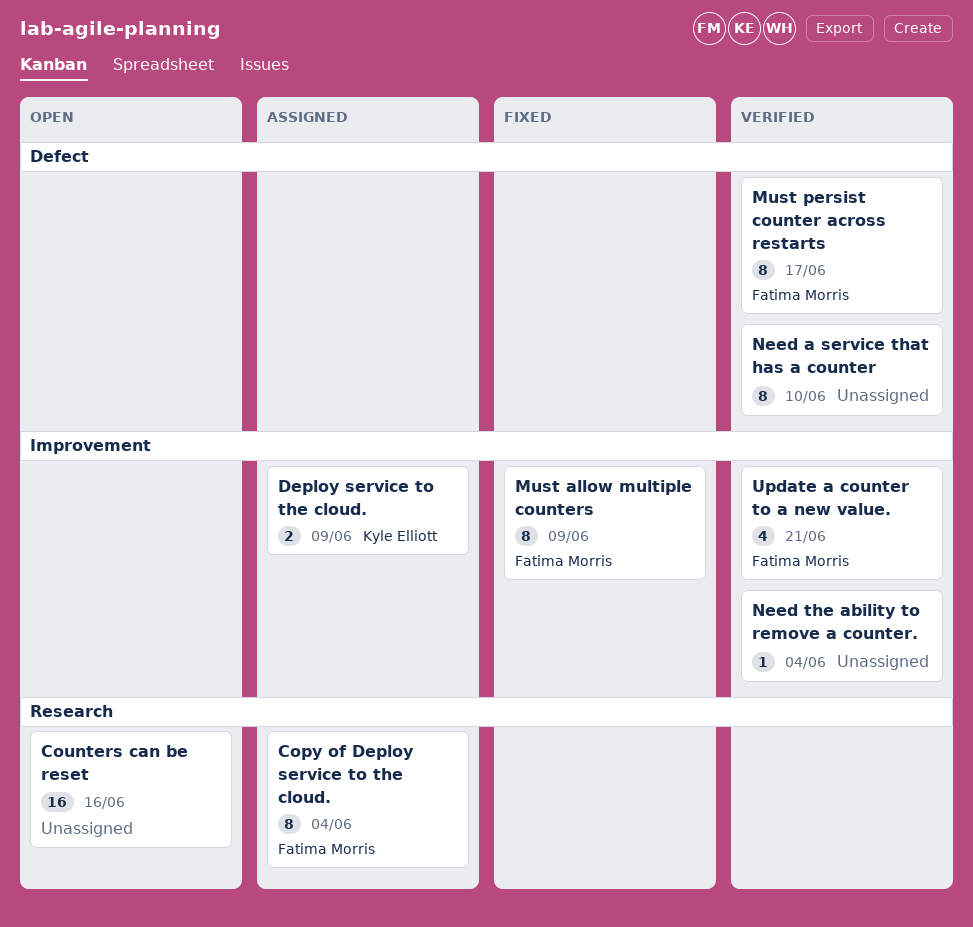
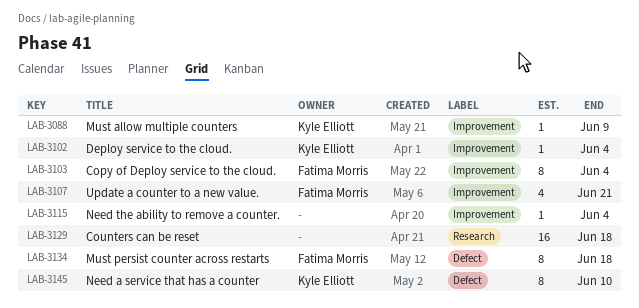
Copy of Deploy service to the cloud., label: Research -> Improvement
Counters can be reset, due: Jun 16 -> Jun 18
Deploy service to the cloud., estimate: 2 -> 1
Deploy service to the cloud., due: Jun 9 -> Jun 4
Must allow multiple counters, owner: Fatima Morris -> Kyle Elliott
Must allow multiple counters, estimate: 8 -> 1
Must persist counter across restarts, due: Jun 17 -> Jun 18
Need a service that has a counter, owner: none -> Kyle Elliott

